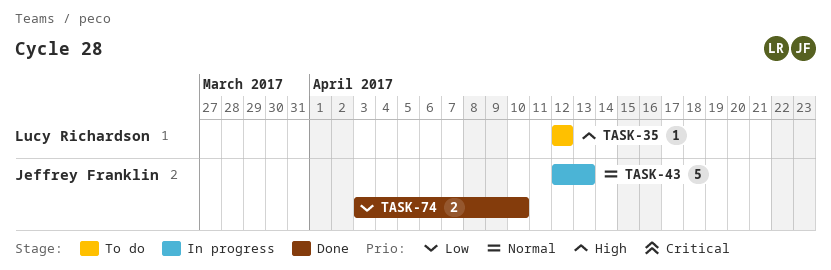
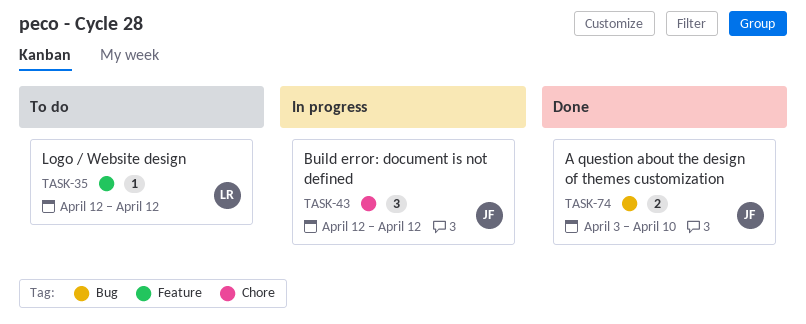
TASK-43, estimate: 5 -> 3
TASK-43, due: Apr 13 -> Apr 12

